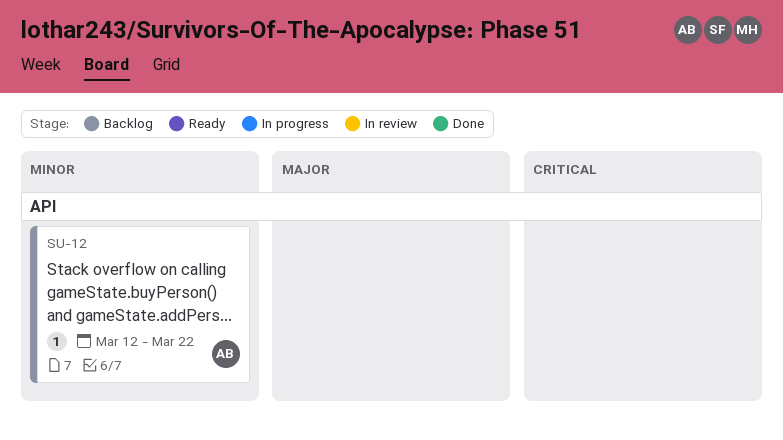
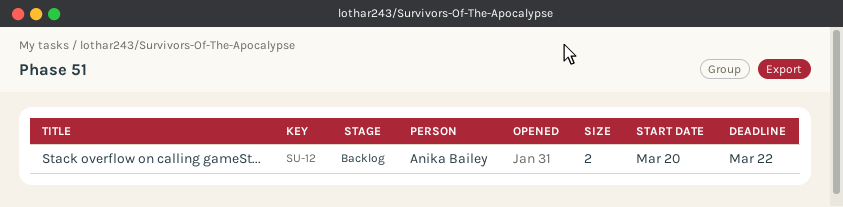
SU-12, estimate: 1 -> 2
SU-12, start: Mar 12 -> Mar 20

